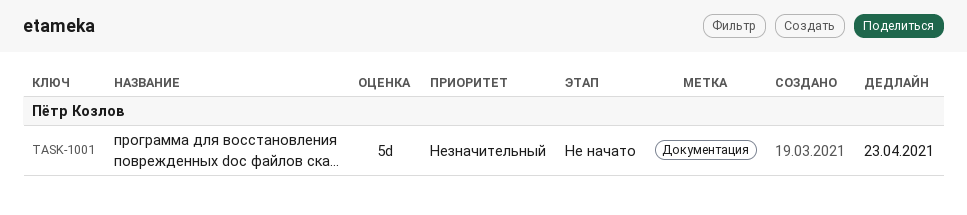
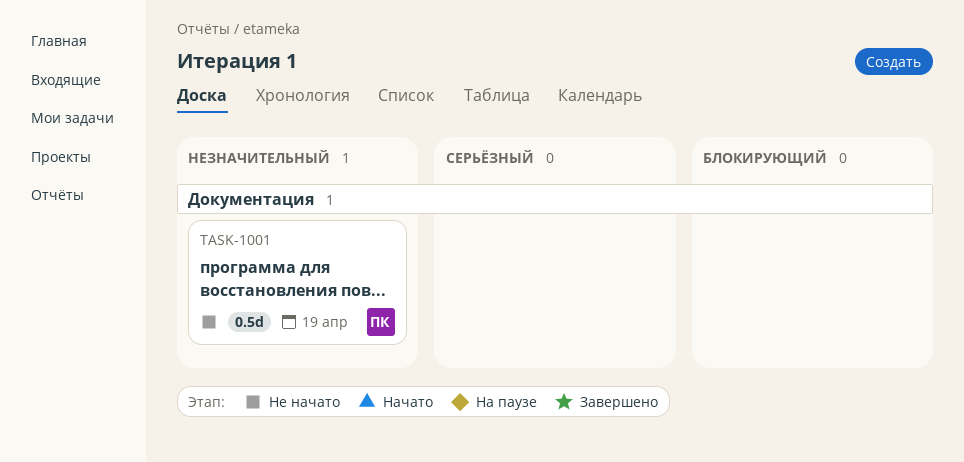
TASK-1001, estimate: 5d -> 0.5d
TASK-1001, due: Apr 23 -> Apr 19

